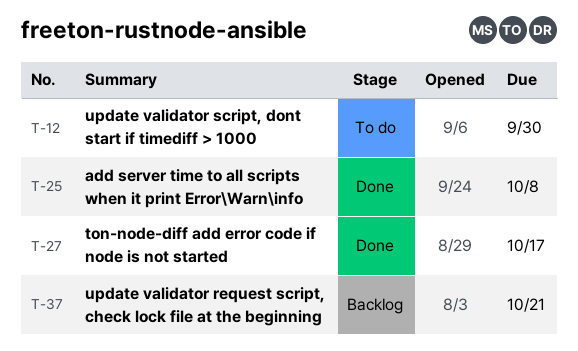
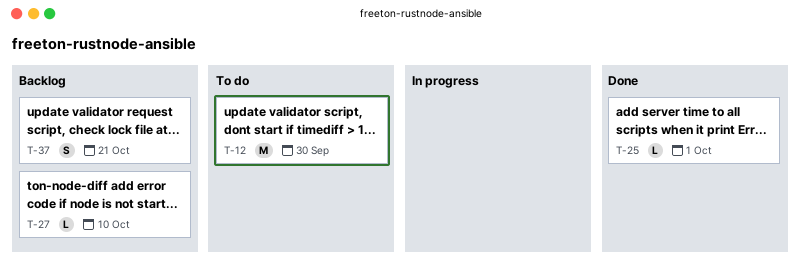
T-25, due: Oct 8 -> Oct 1
T-27, status: Done -> Backlog
T-27, due: Oct 17 -> Oct 10

